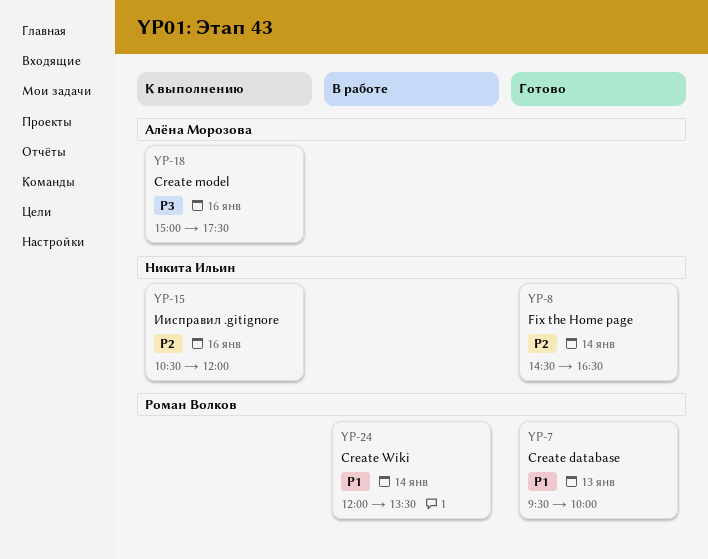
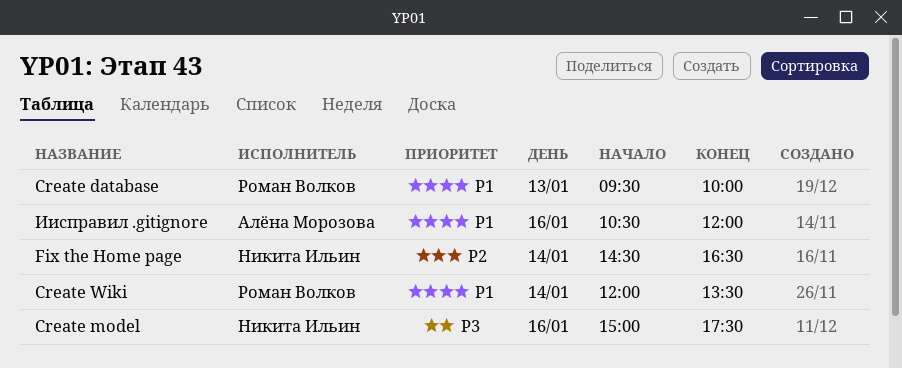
Create model, owner: Алёна Морозова -> Никита Ильин
Иисправил .gitignore, owner: Никита Ильин -> Алёна Морозова
Иисправил .gitignore, priority: P2 -> P1

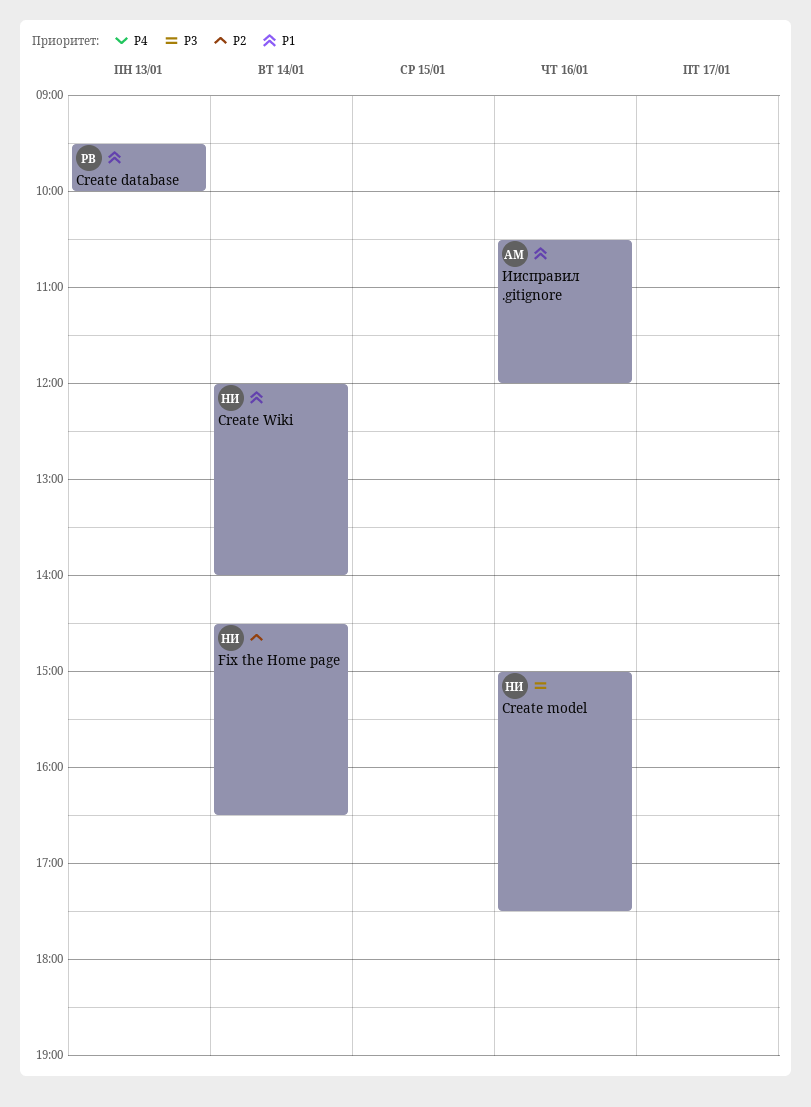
Create Wiki, owner: Роман Волков -> Никита Ильин
Create Wiki, ends: 13:30 -> 14:00

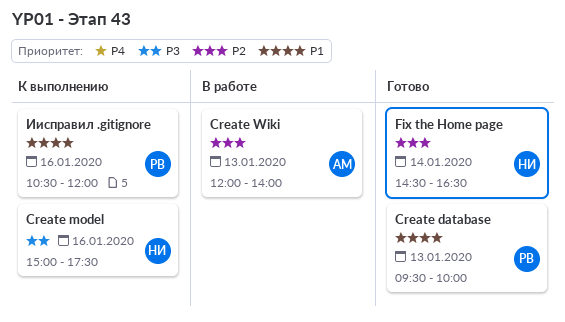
Create Wiki, owner: НИ -> АМ
Create Wiki, priority: P1 -> P2
Create Wiki, day: Jan 14 -> Jan 13
Иисправил .gitignore, owner: АМ -> РВ

